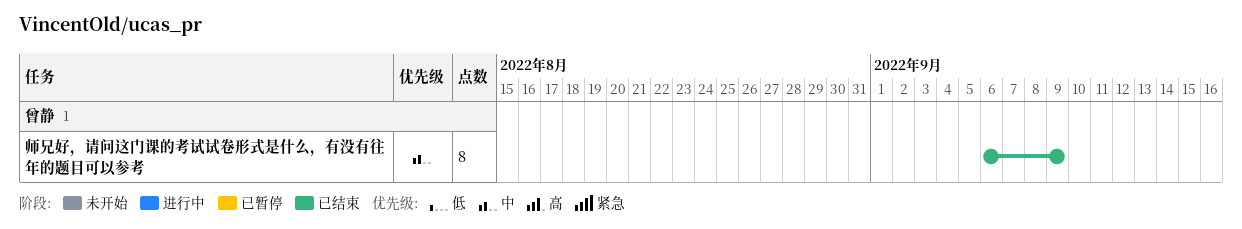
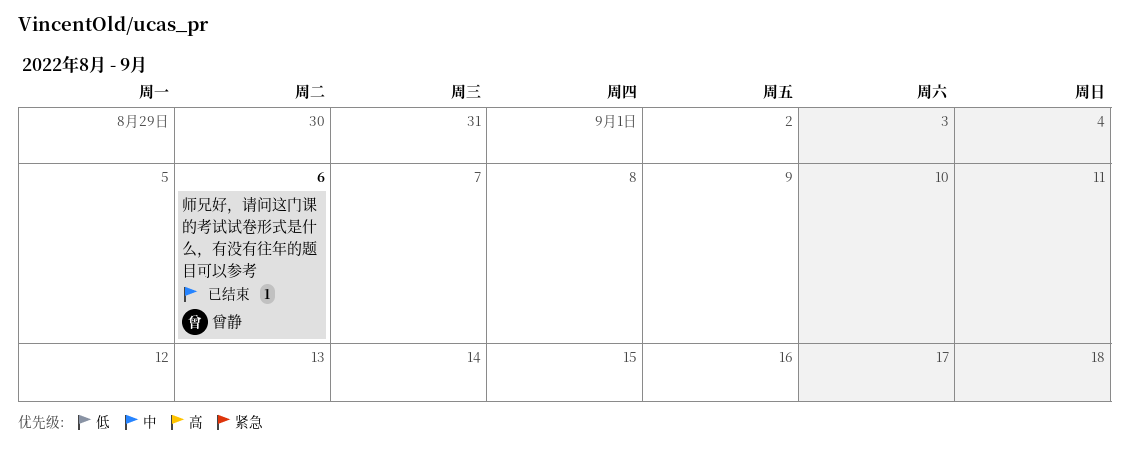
师兄好，请问这门课的考试试卷形式是什么，有没有往年的题目可以参考, estimate: 8 -> 1
师兄好，请问这门课的考试试卷形式是什么，有没有往年的题目可以参考, due: Sep 9 -> Sep 6

